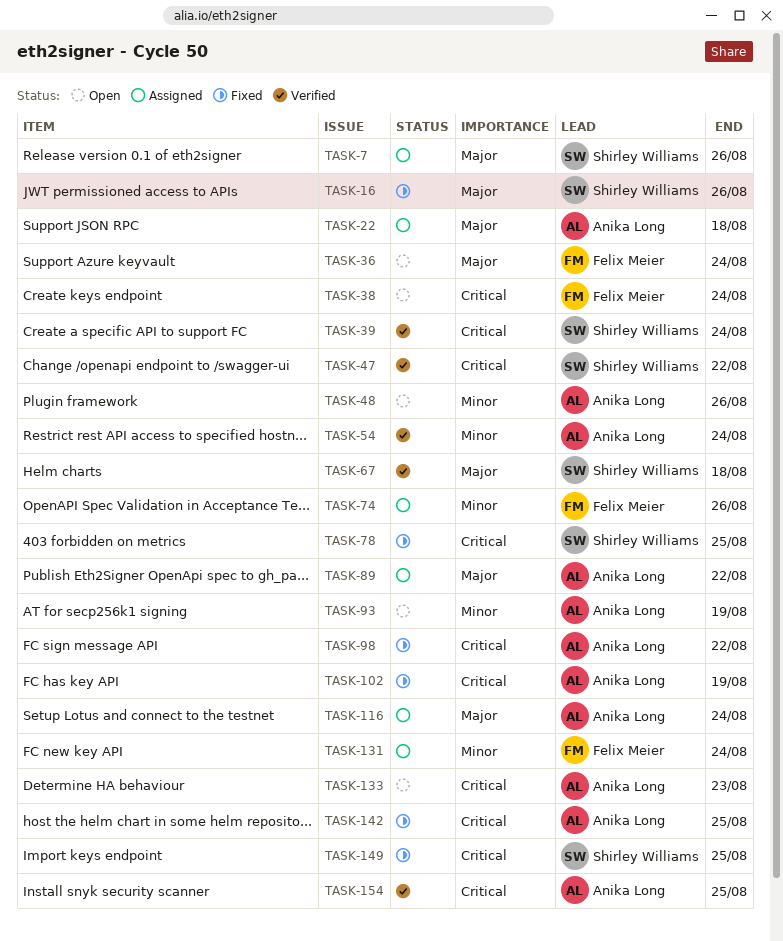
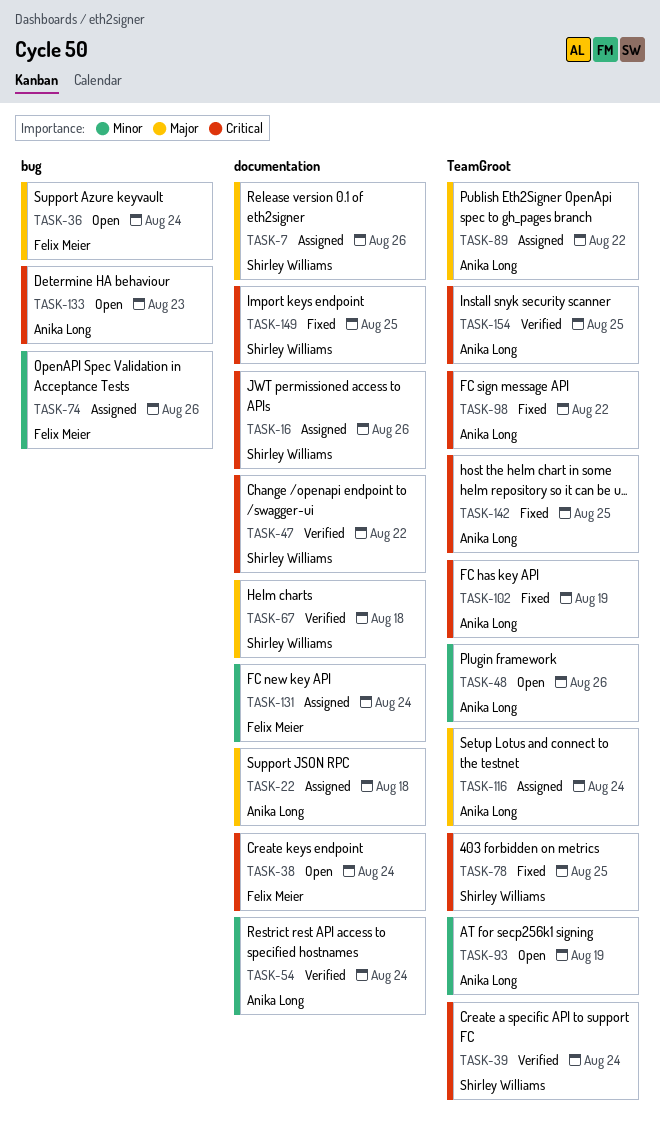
TASK-16, status: Fixed -> Assigned
TASK-16, priority: Major -> Critical

